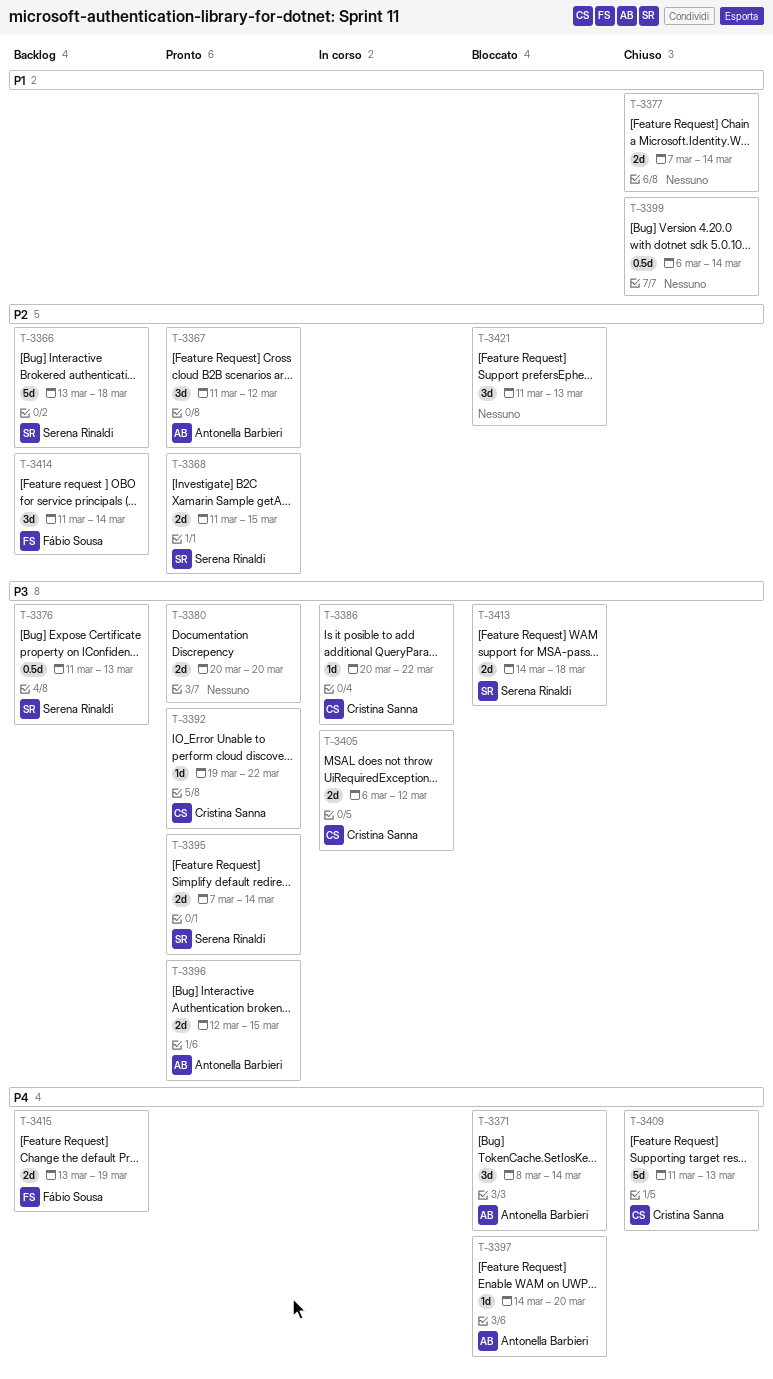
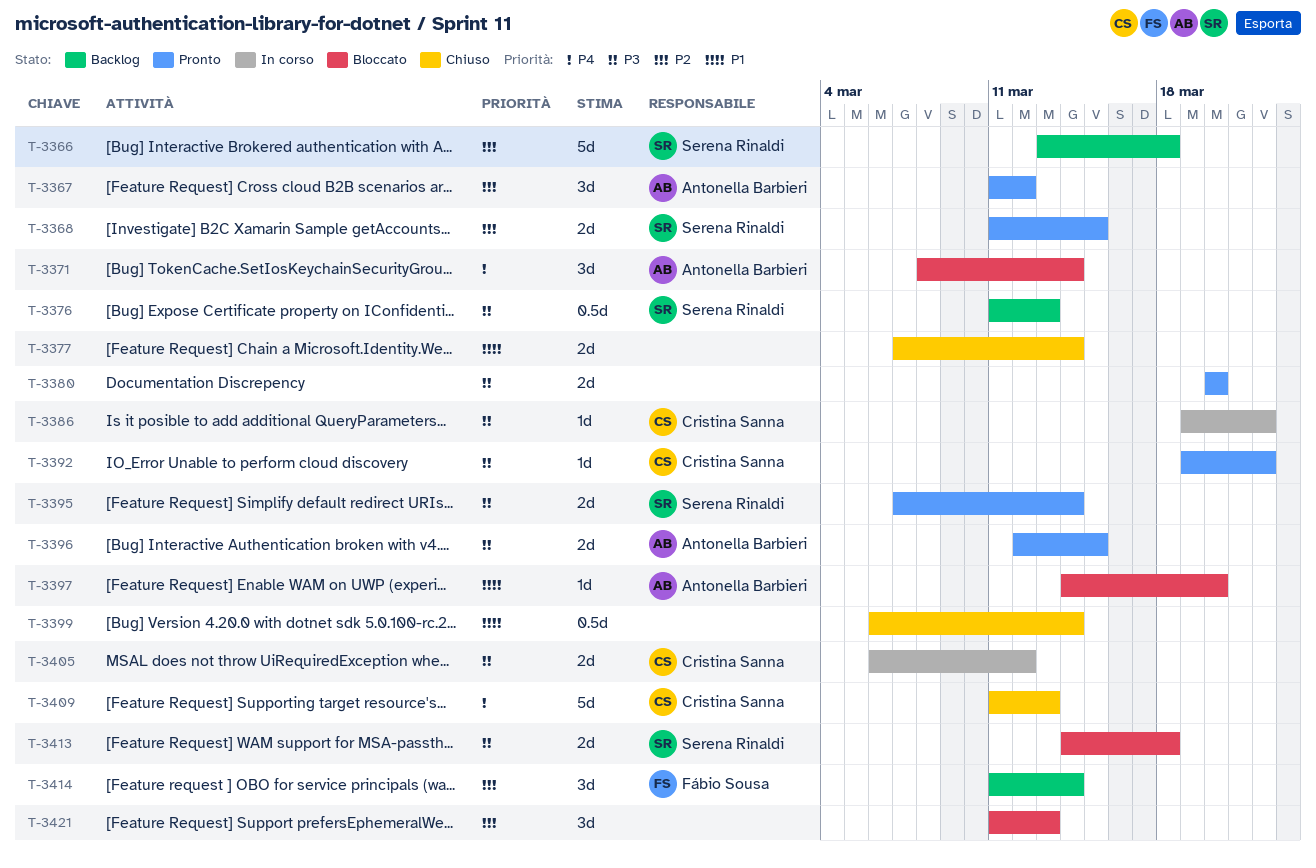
T-3386, start: Mar 20 -> Mar 19
T-3397, priority: P4 -> P1
T-3415: present -> none

